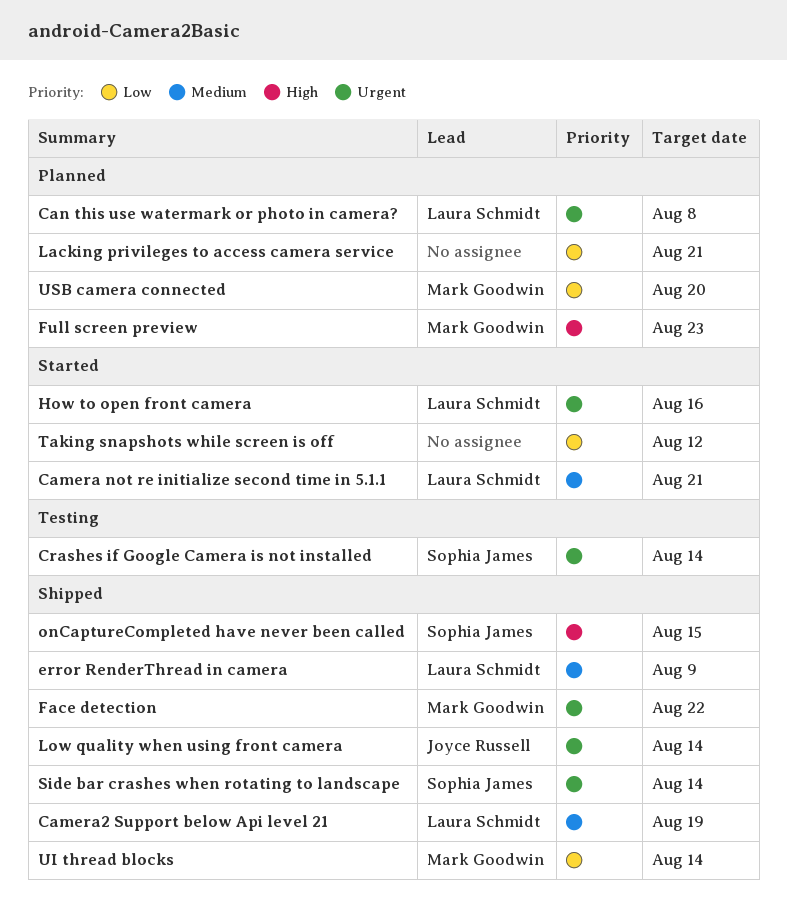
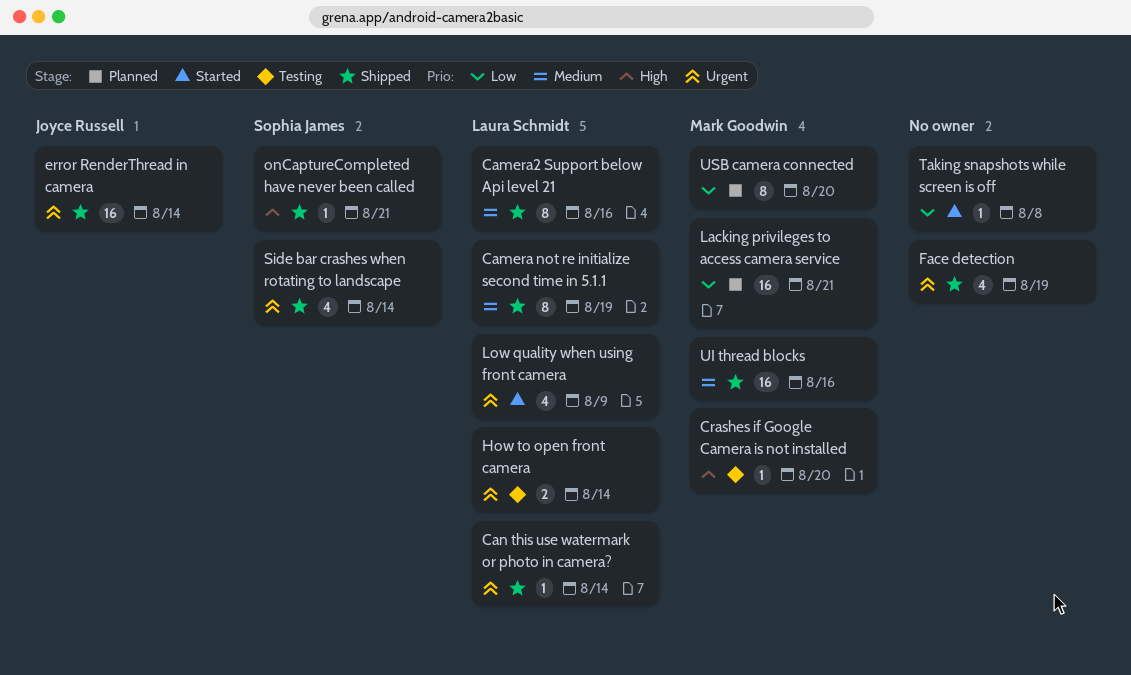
Camera not re initialize second time in 5.1.1, status: Started -> Shipped
Camera not re initialize second time in 5.1.1, due: Aug 21 -> Aug 19
Camera2 Support below Api level 21, due: Aug 19 -> Aug 16
Can this use watermark or photo in camera?, status: Planned -> Shipped
Can this use watermark or photo in camera?, due: Aug 8 -> Aug 14
Crashes if Google Camera is not installed, owner: Sophia James -> Mark Goodwin
Crashes if Google Camera is not installed, priority: Urgent -> High
Crashes if Google Camera is not installed, due: Aug 14 -> Aug 20
error RenderThread in camera, owner: Laura Schmidt -> Joyce Russell
error RenderThread in camera, priority: Medium -> Urgent
error RenderThread in camera, due: Aug 9 -> Aug 14
Face detection, owner: Mark Goodwin -> none
Face detection, due: Aug 22 -> Aug 19
Full screen preview: present -> none
How to open front camera, status: Started -> Testing
How to open front camera, due: Aug 16 -> Aug 14
Lacking privileges to access camera service, owner: none -> Mark Goodwin
Low quality when using front camera, status: Shipped -> Started
Low quality when using front camera, owner: Joyce Russell -> Laura Schmidt
Low quality when using front camera, due: Aug 14 -> Aug 9
onCaptureCompleted have never been called, due: Aug 15 -> Aug 21
Taking snapshots while screen is off, due: Aug 12 -> Aug 8
UI thread blocks, priority: Low -> Medium
UI thread blocks, due: Aug 14 -> Aug 16

